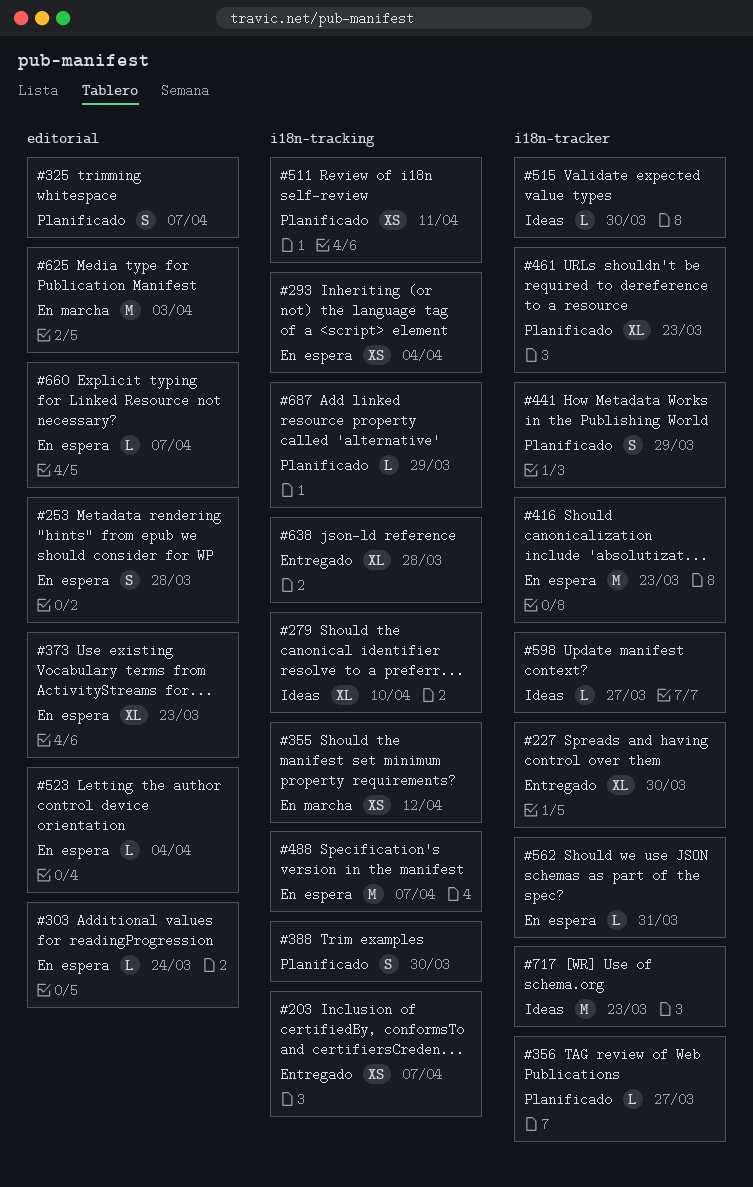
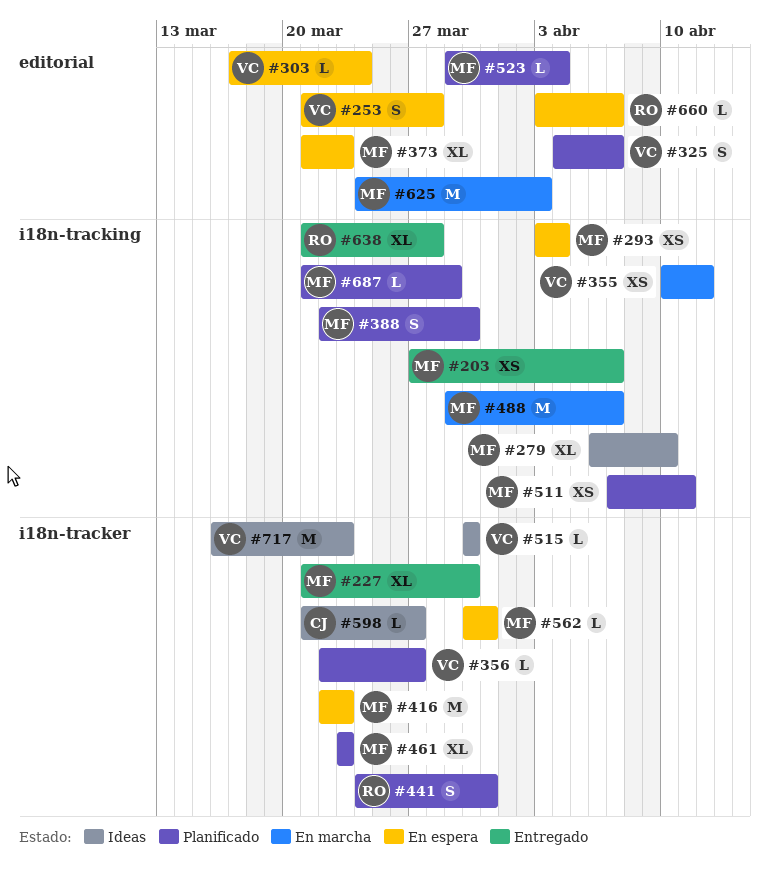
#441, due: Mar 29 -> Mar 31
#488, status: En espera -> En marcha
#523, status: En espera -> Planificado

